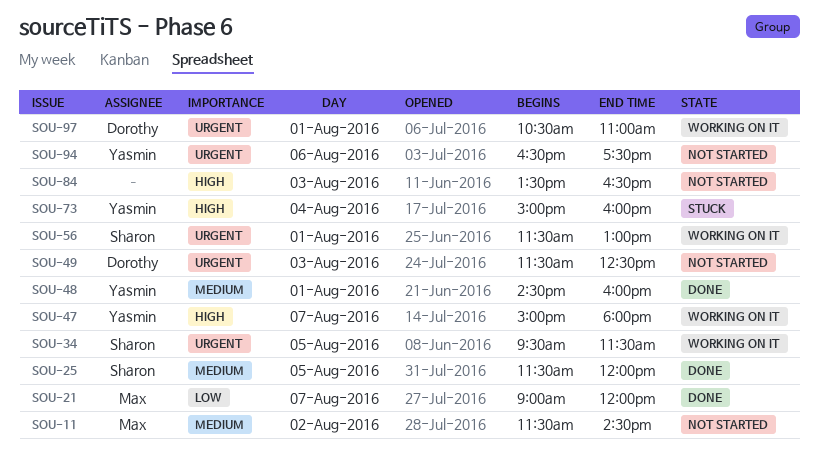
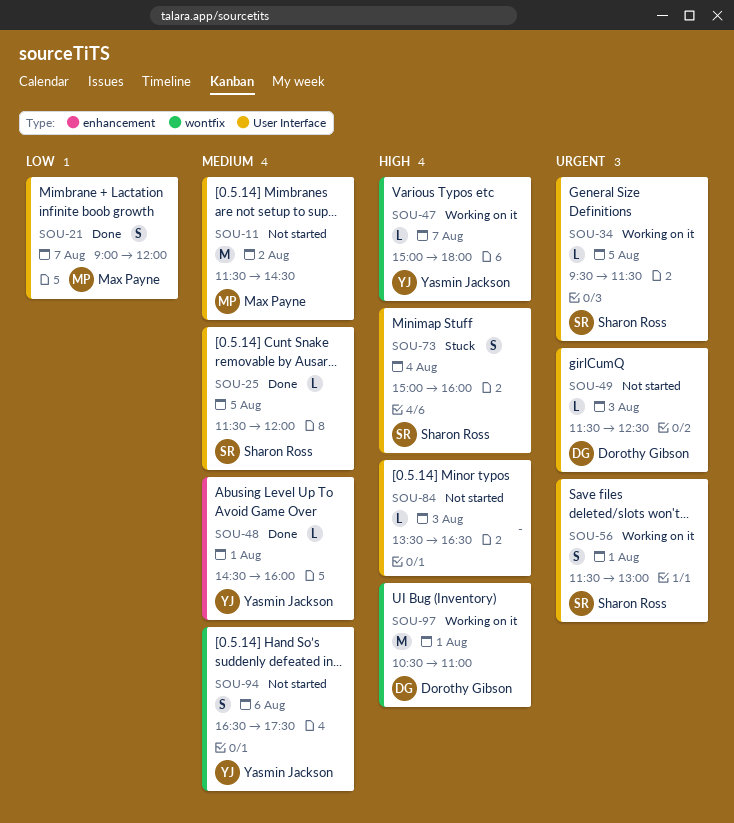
SOU-73, owner: Yasmin Jackson -> Sharon Ross
SOU-94, priority: Urgent -> Medium
SOU-97, priority: Urgent -> High

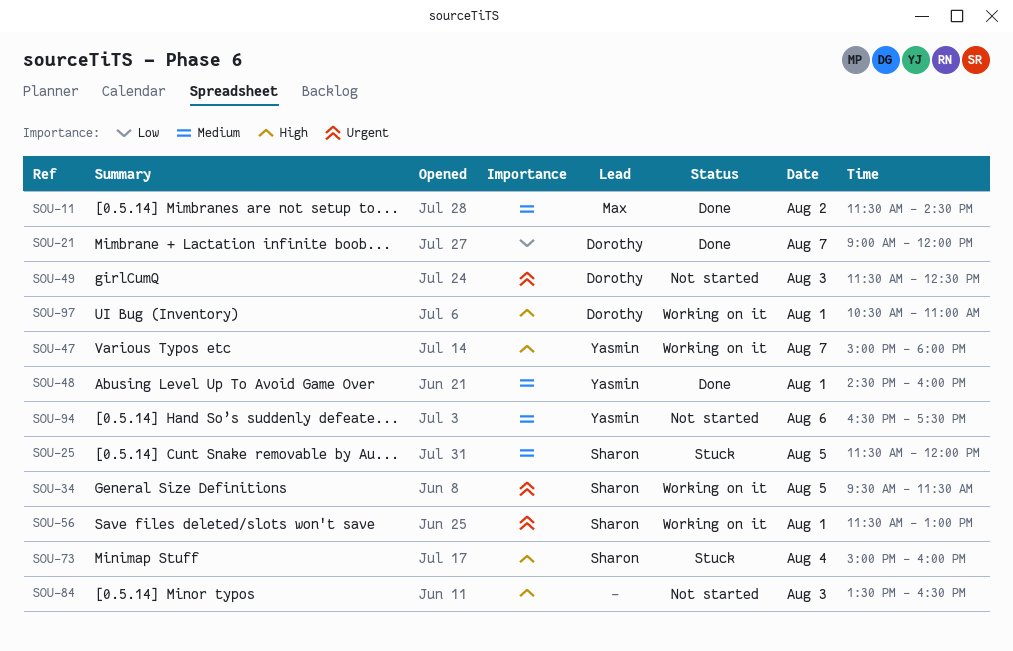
SOU-11, status: Not started -> Done
SOU-21, owner: Max Payne -> Dorothy Gibson
SOU-25, status: Done -> Stuck

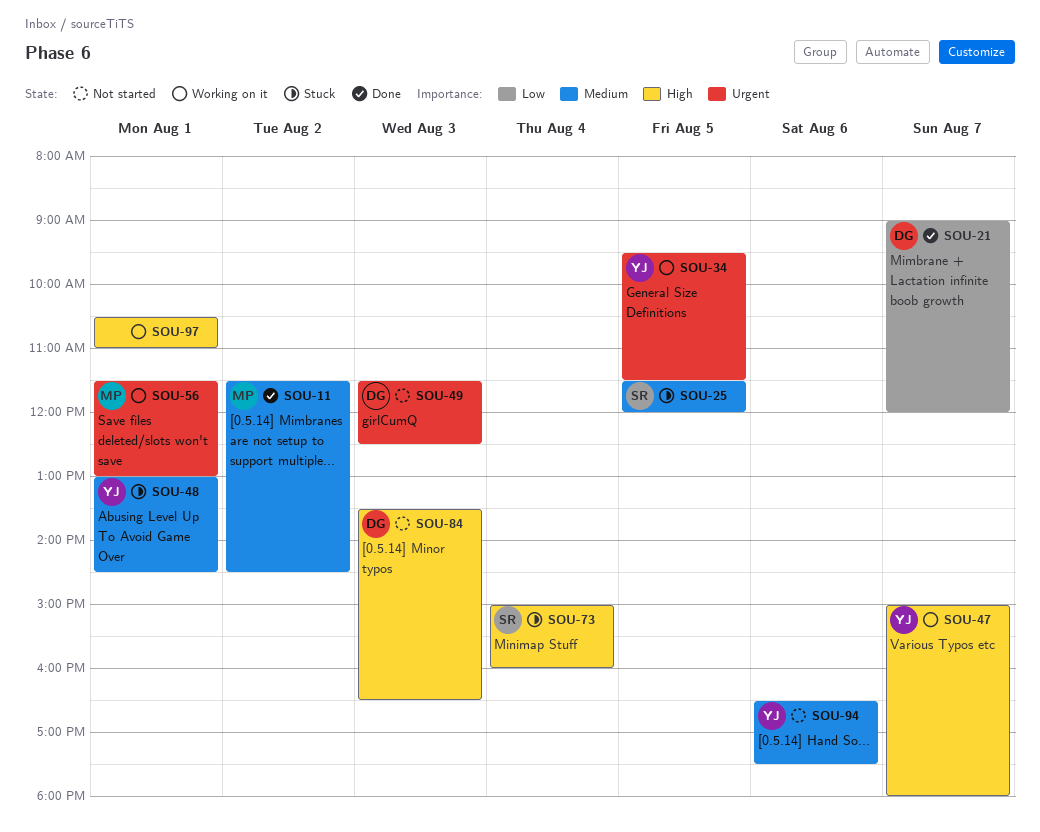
SOU-34, owner: Sharon -> Yasmin
SOU-48, status: Done -> Stuck
SOU-48, begins: 14:30 -> 13:00
SOU-48, ends: 16:00 -> 14:30
SOU-56, owner: Sharon -> Max
SOU-84, owner: none -> Dorothy
SOU-97, owner: Dorothy -> none

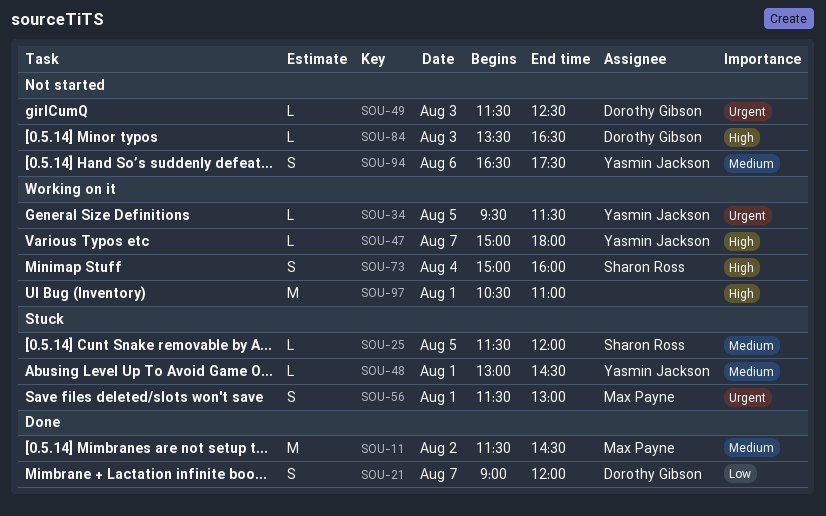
SOU-56, status: Working on it -> Stuck
SOU-73, status: Stuck -> Working on it

